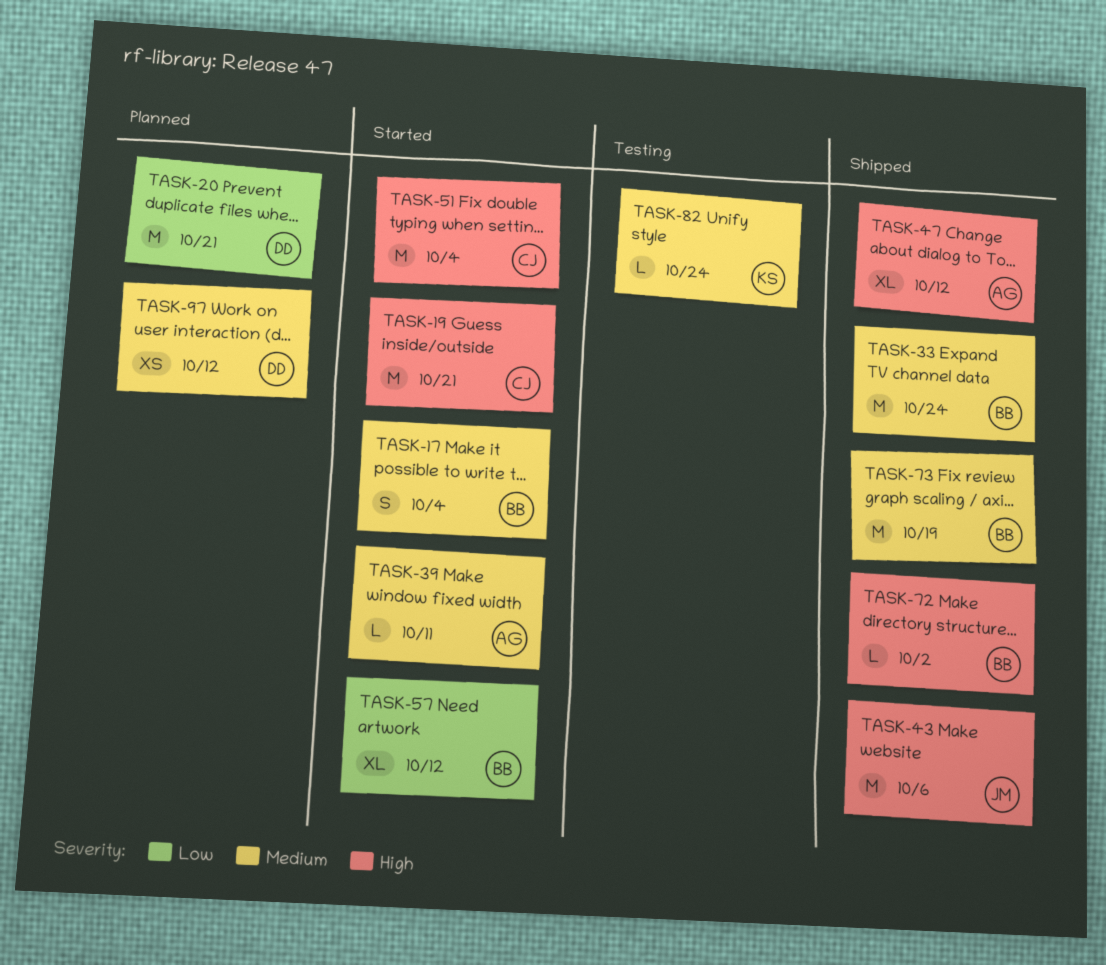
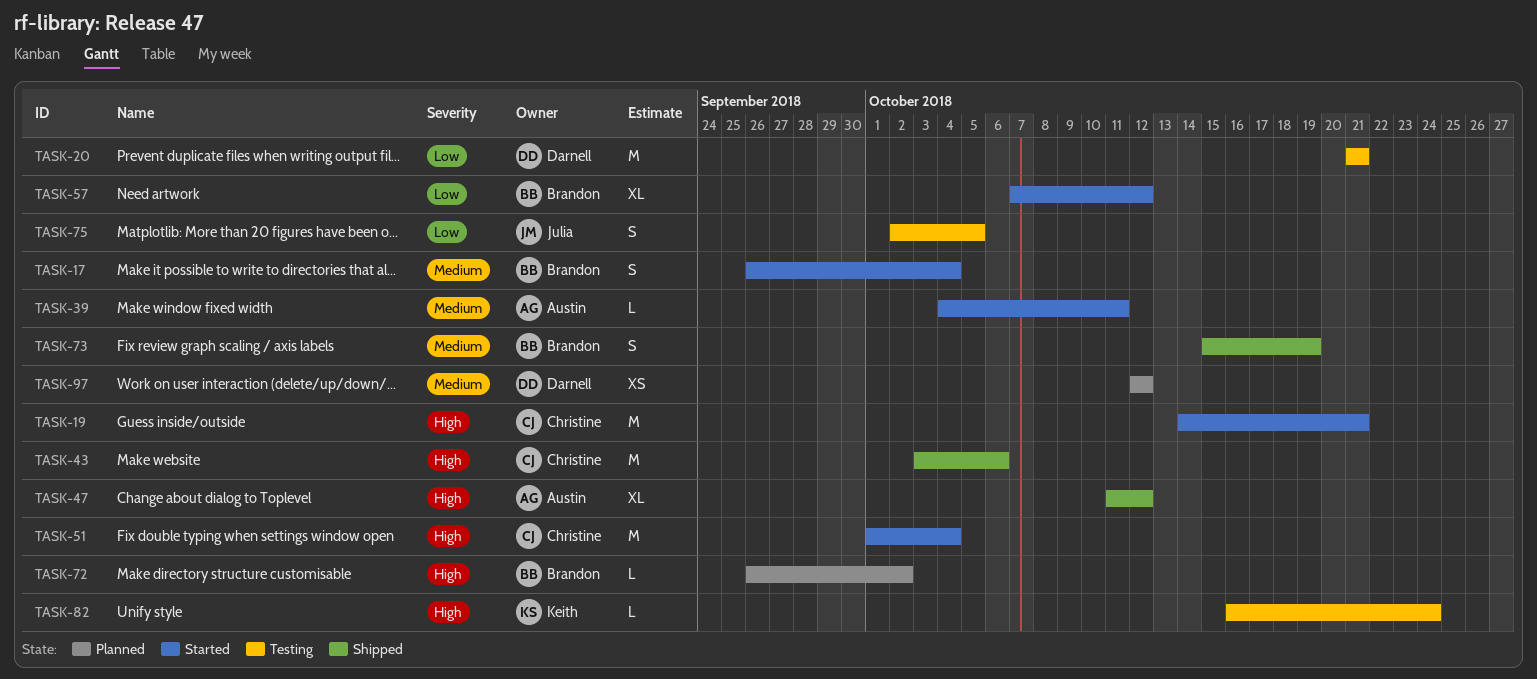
TASK-20, status: Planned -> Testing
TASK-33: present -> none
TASK-43, owner: Julia -> Christine
TASK-72, status: Shipped -> Planned
TASK-73, estimate: M -> S
TASK-75: none -> present
TASK-82, priority: Medium -> High

